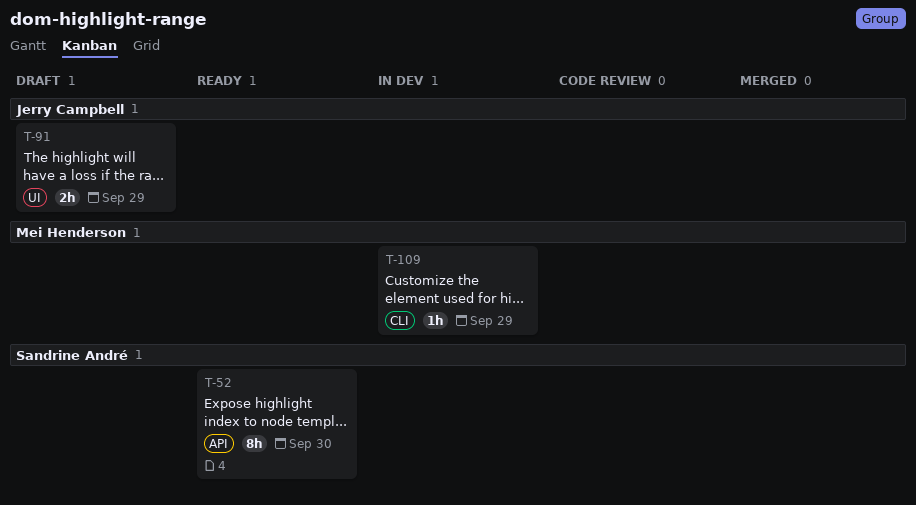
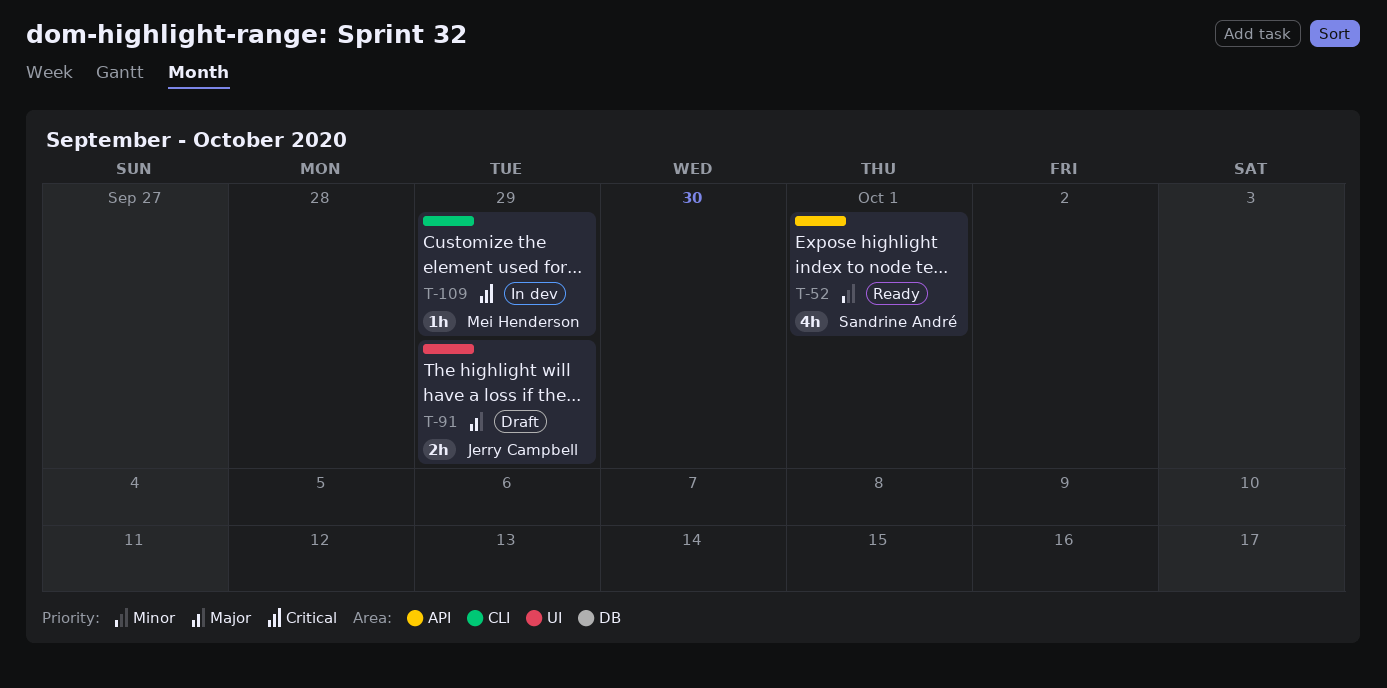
T-52, estimate: 8h -> 4h
T-52, due: Sep 30 -> Oct 1

